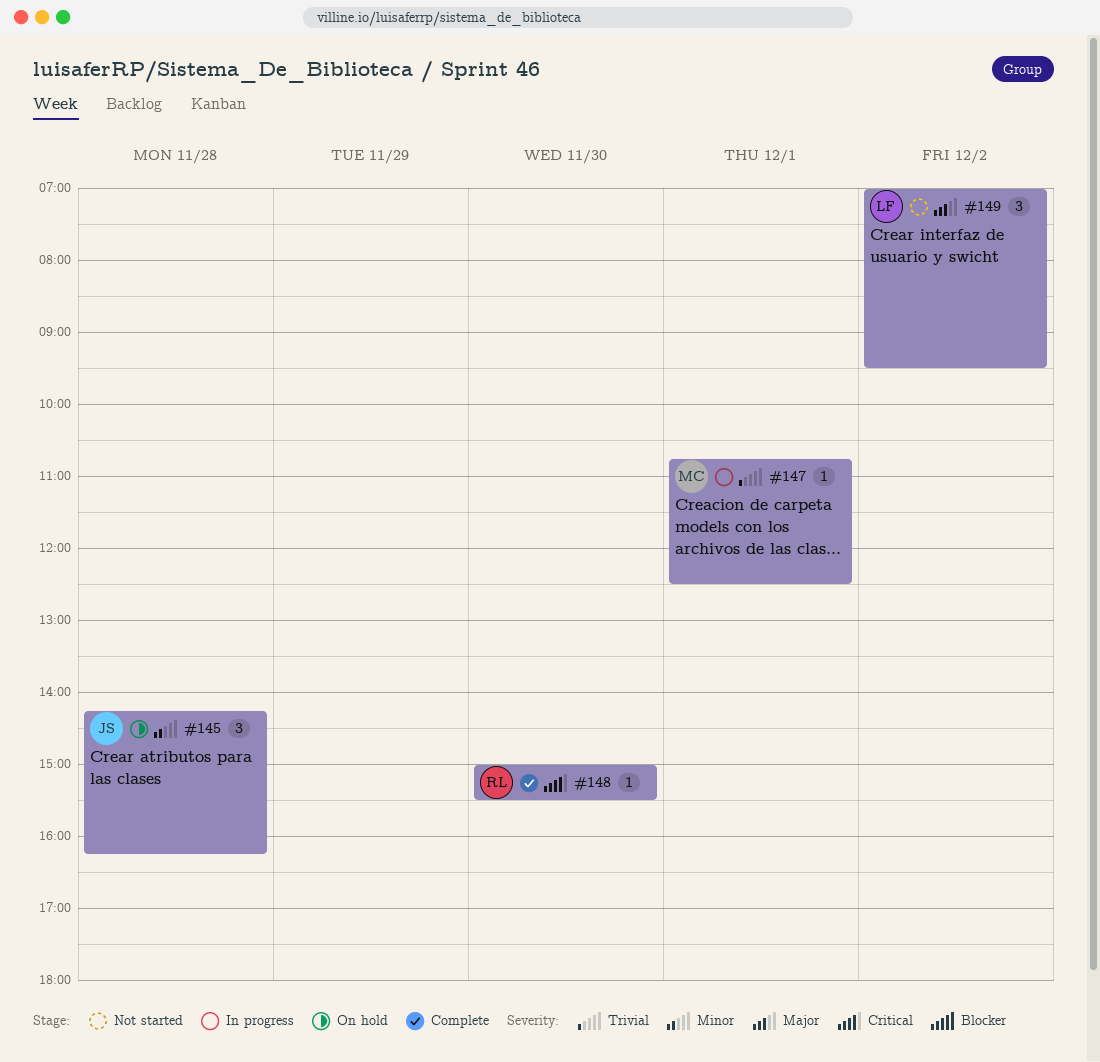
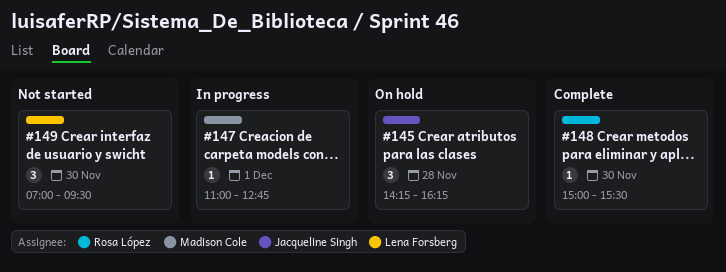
#147, begins: 10:45 -> 11:00
#147, ends: 12:30 -> 12:45
#149, day: Dec 2 -> Nov 30

